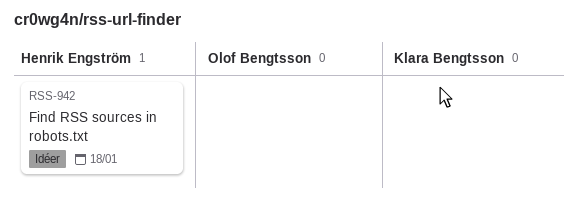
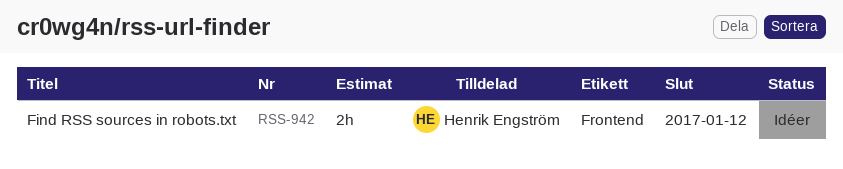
RSS-942, due: Jan 18 -> Jan 12

